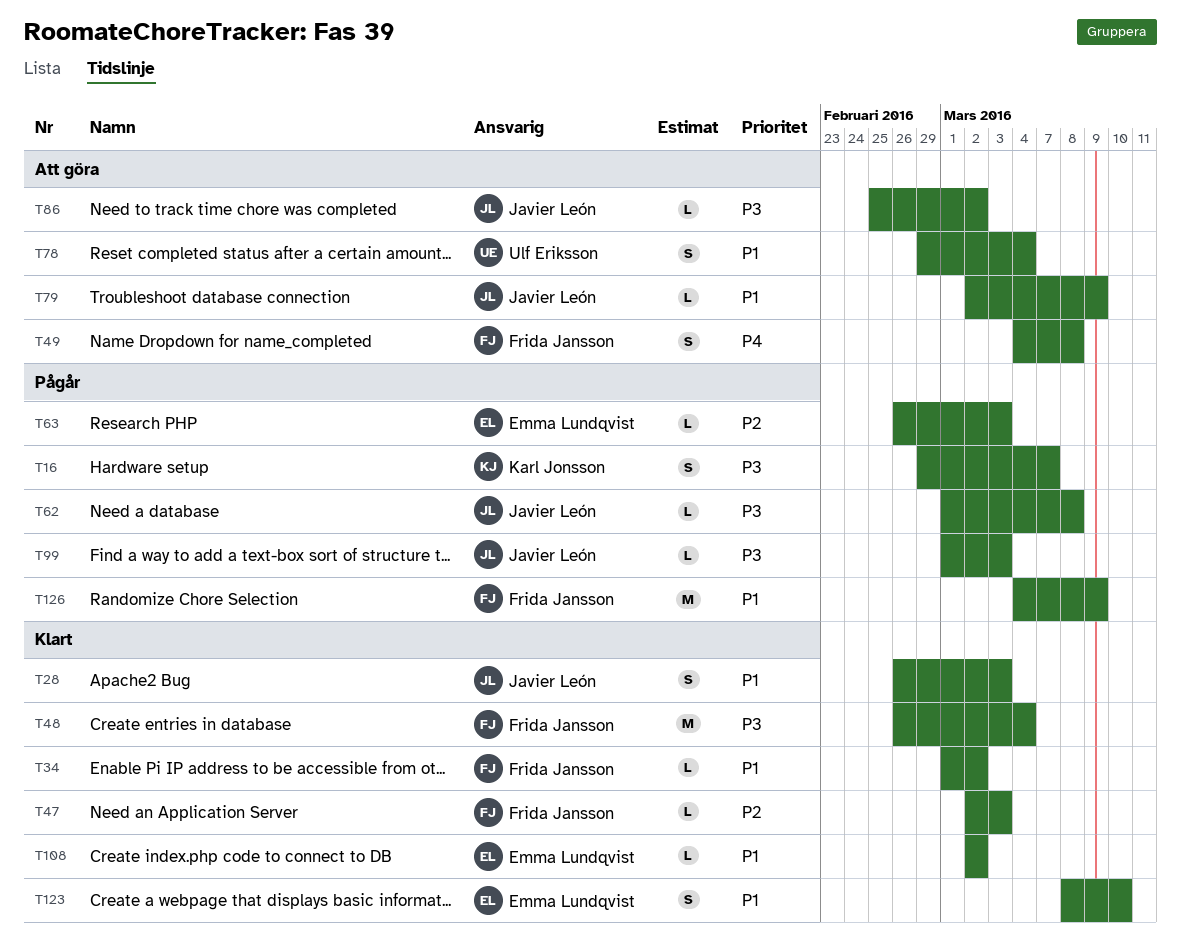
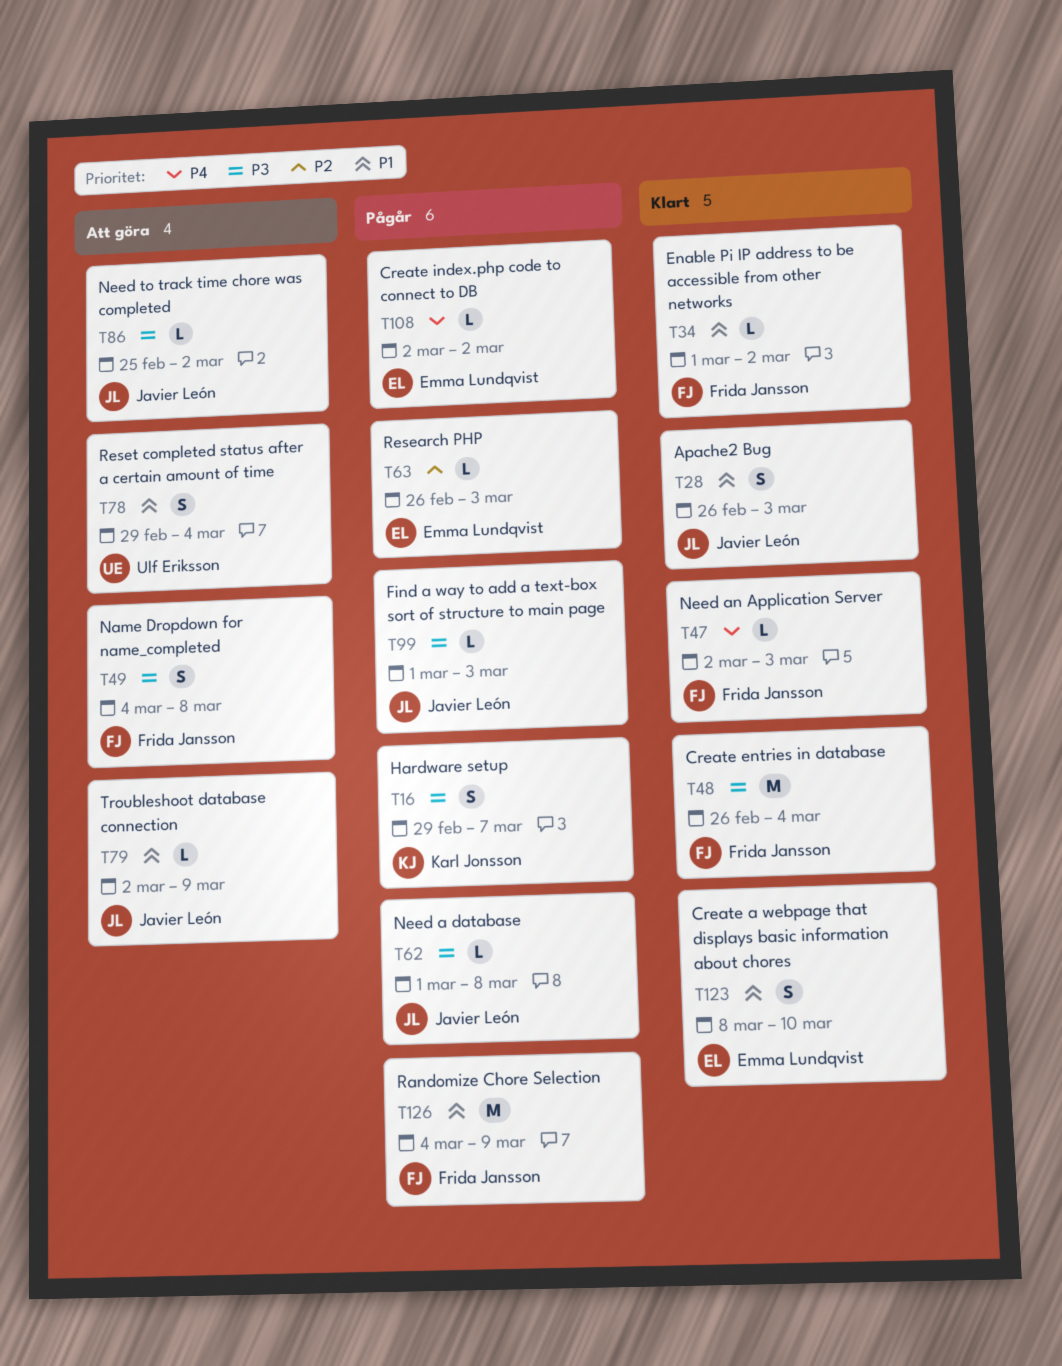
T47, priority: P2 -> P4
T49, priority: P4 -> P3
T108, status: Klart -> Pågår
T108, priority: P1 -> P4

